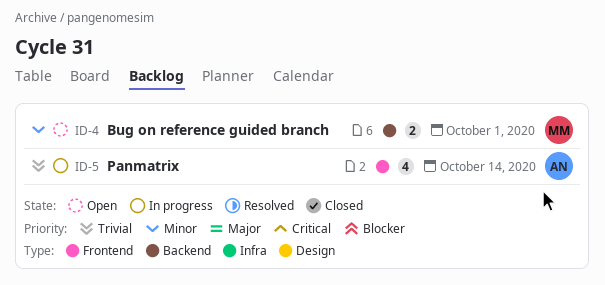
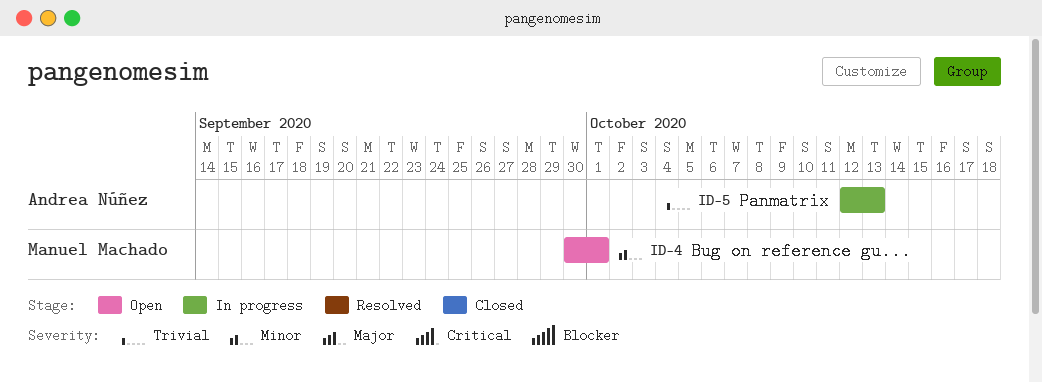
ID-5, due: Oct 14 -> Oct 13

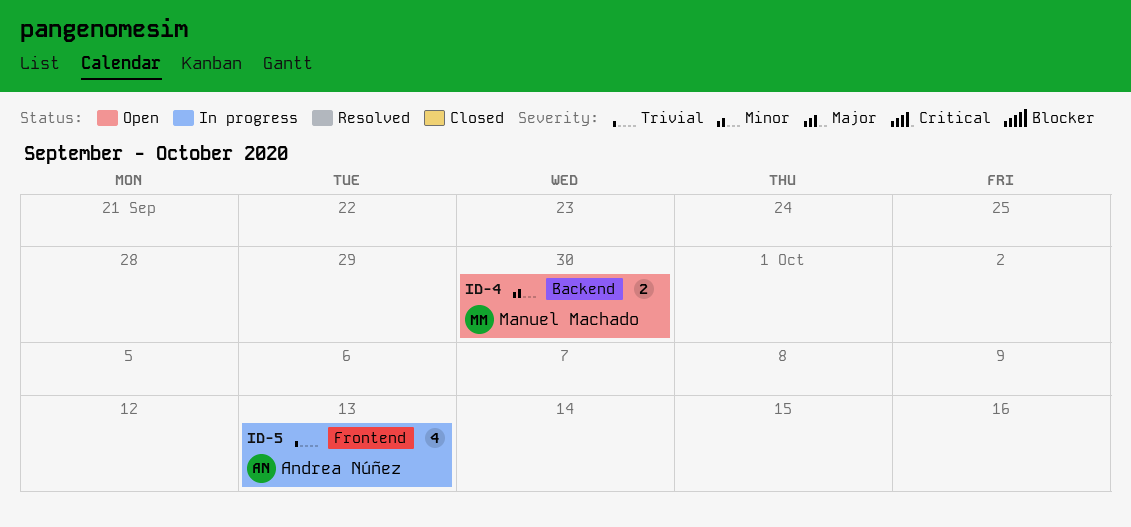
ID-4, due: Oct 1 -> Sep 30

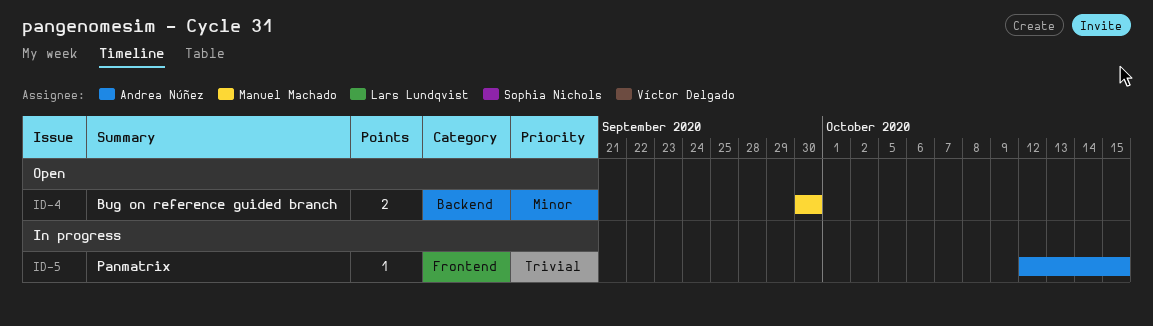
ID-5, estimate: 4 -> 1
ID-5, due: Oct 13 -> Oct 15

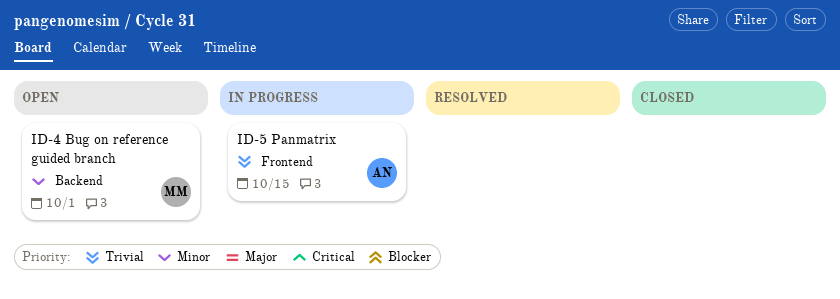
ID-4, due: Sep 30 -> Oct 1

